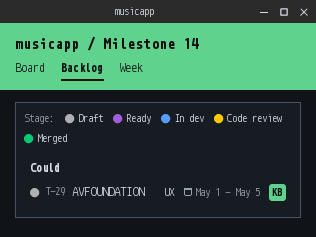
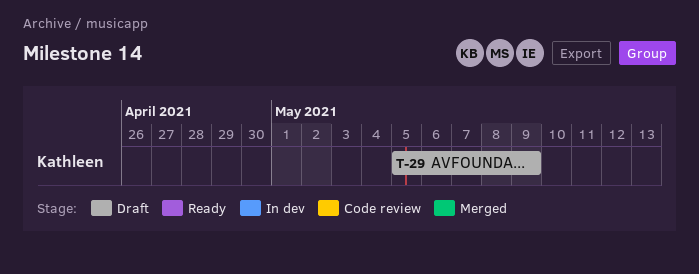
T-29, start: May 1 -> May 5
T-29, due: May 5 -> May 9

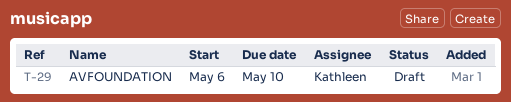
T-29, start: May 5 -> May 6
T-29, due: May 9 -> May 10

